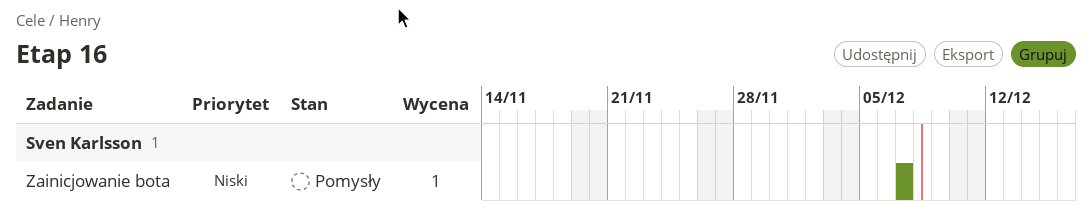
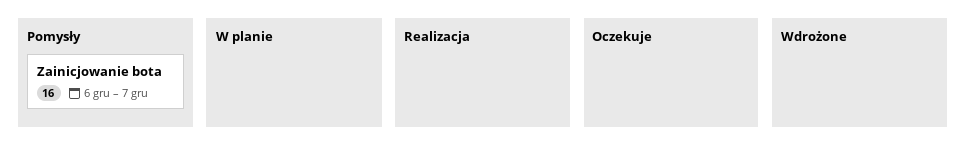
Zainicjowanie bota, estimate: 1 -> 16
Zainicjowanie bota, start: Dec 7 -> Dec 6

